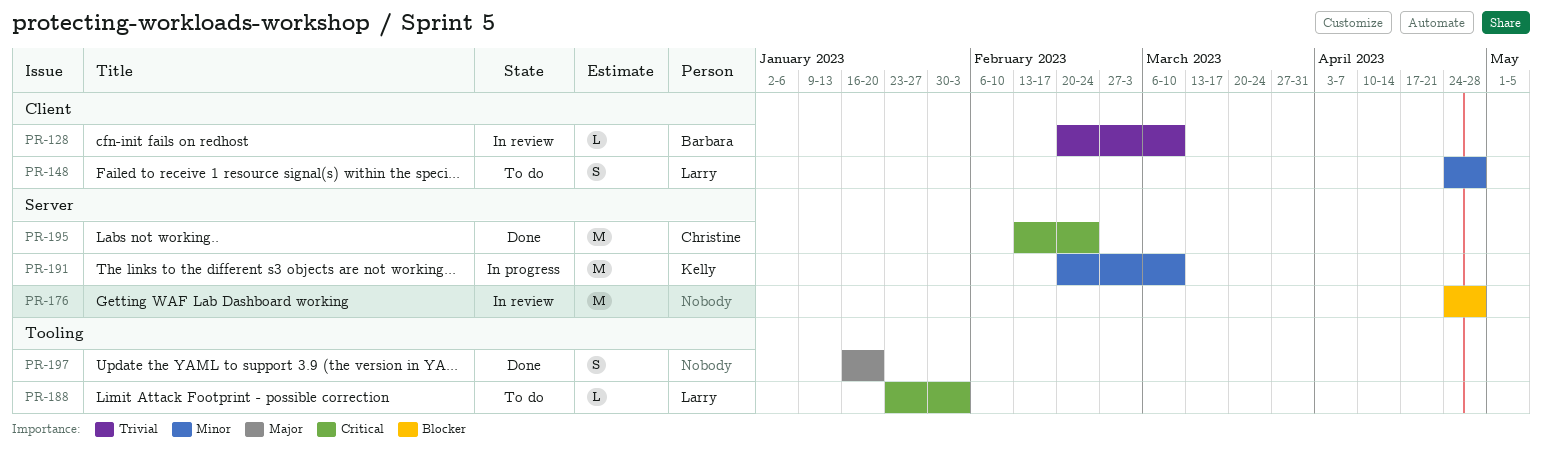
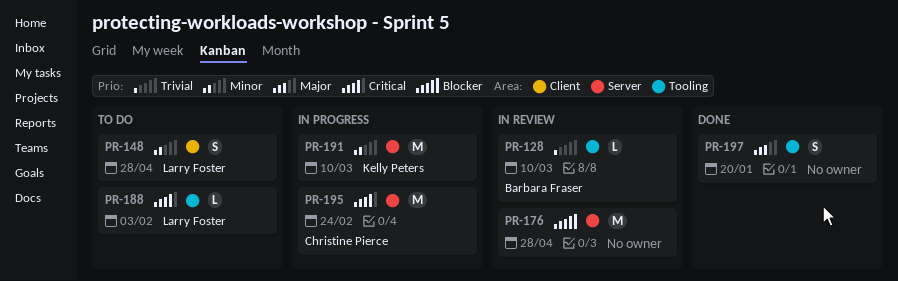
PR-128, label: Client -> Tooling
PR-195, status: Done -> In progress

